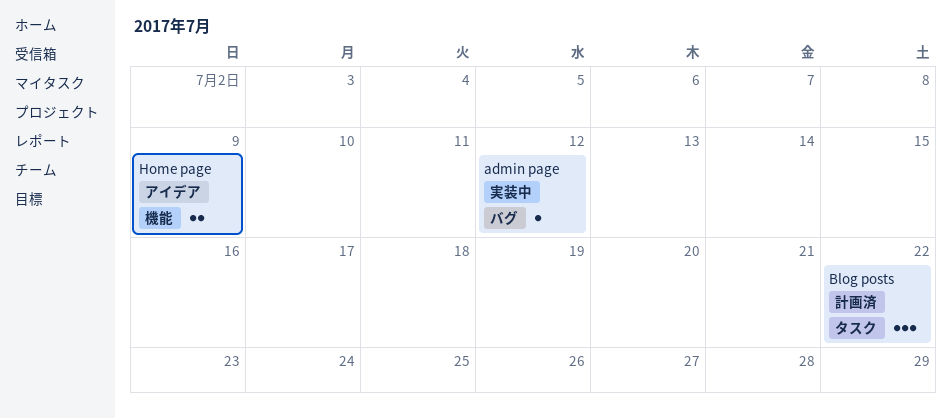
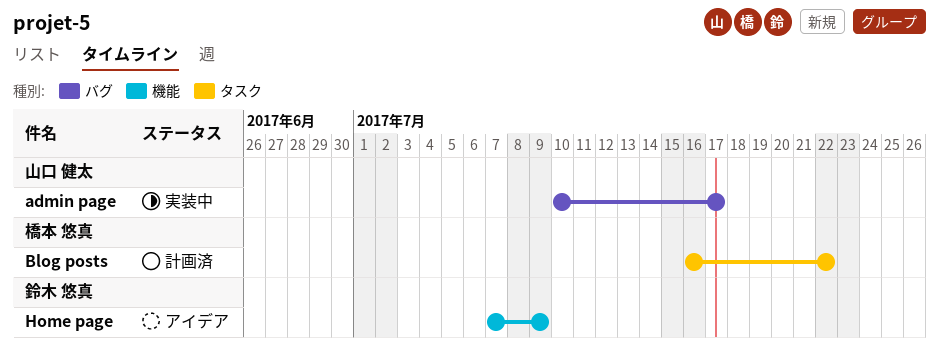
admin page, due: Jul 12 -> Jul 17

